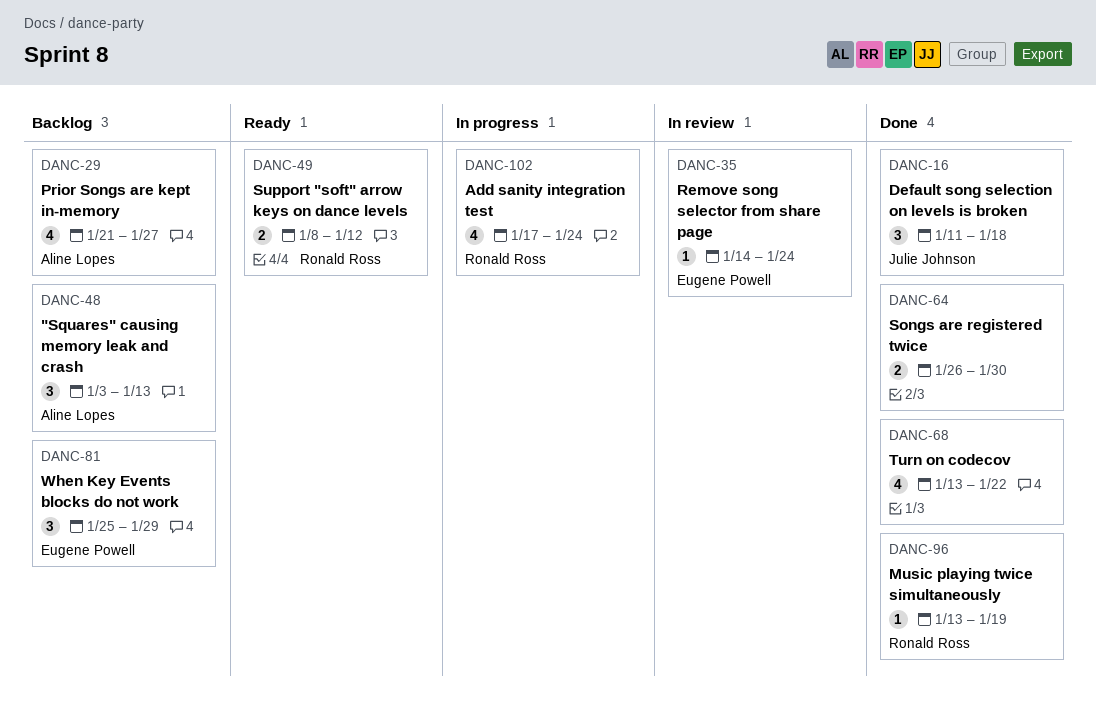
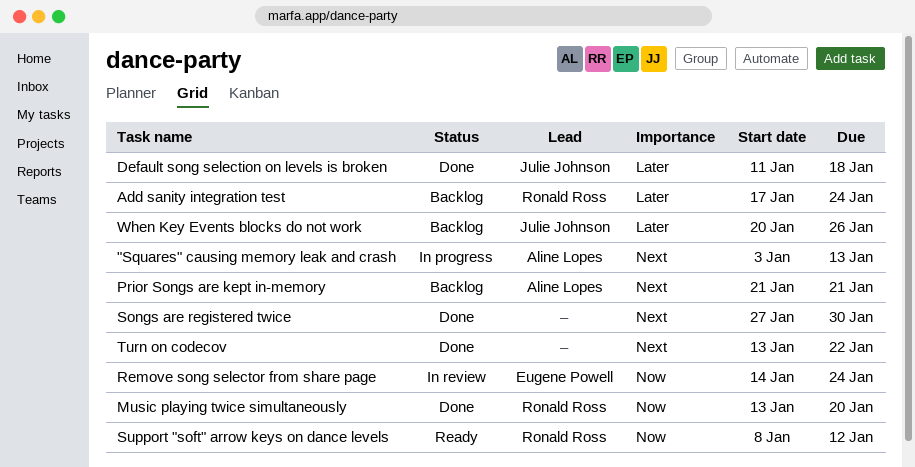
"Squares" causing memory leak and crash, status: Backlog -> In progress
Add sanity integration test, status: In progress -> Backlog
Music playing twice simultaneously, due: Jan 19 -> Jan 20
Prior Songs are kept in-memory, due: Jan 27 -> Jan 21
Songs are registered twice, start: Jan 26 -> Jan 27
When Key Events blocks do not work, owner: Eugene Powell -> Julie Johnson
When Key Events blocks do not work, start: Jan 25 -> Jan 20
When Key Events blocks do not work, due: Jan 29 -> Jan 26

